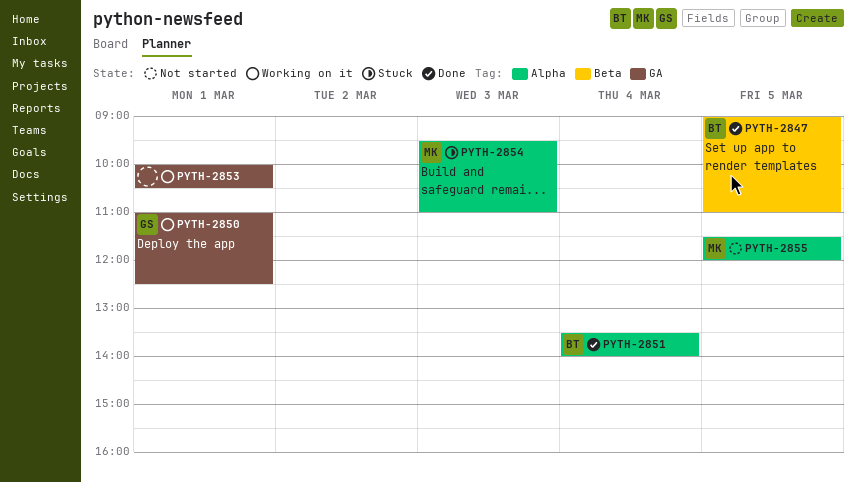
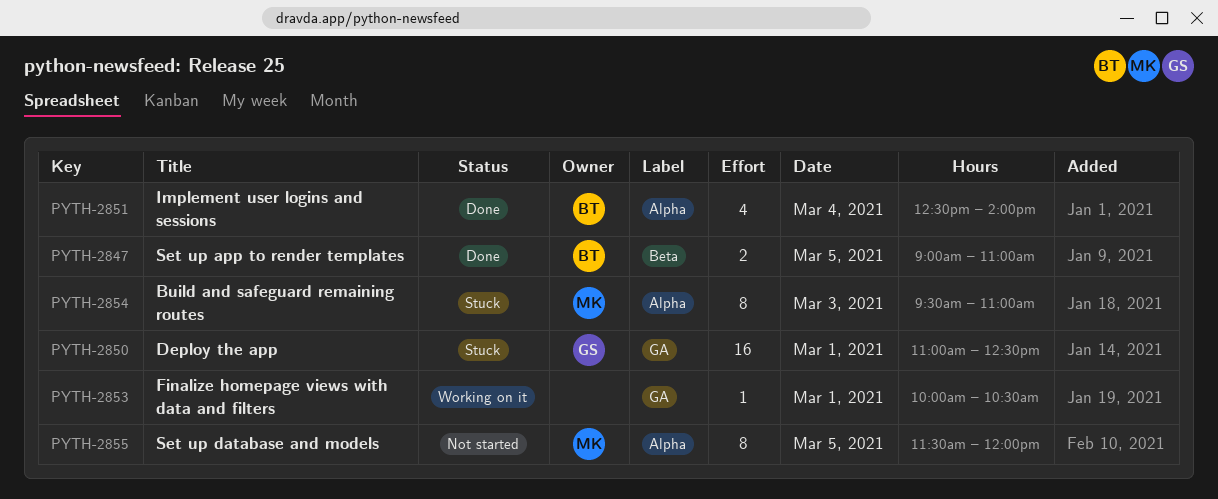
PYTH-2850, status: Working on it -> Stuck
PYTH-2851, begins: 13:30 -> 12:30

